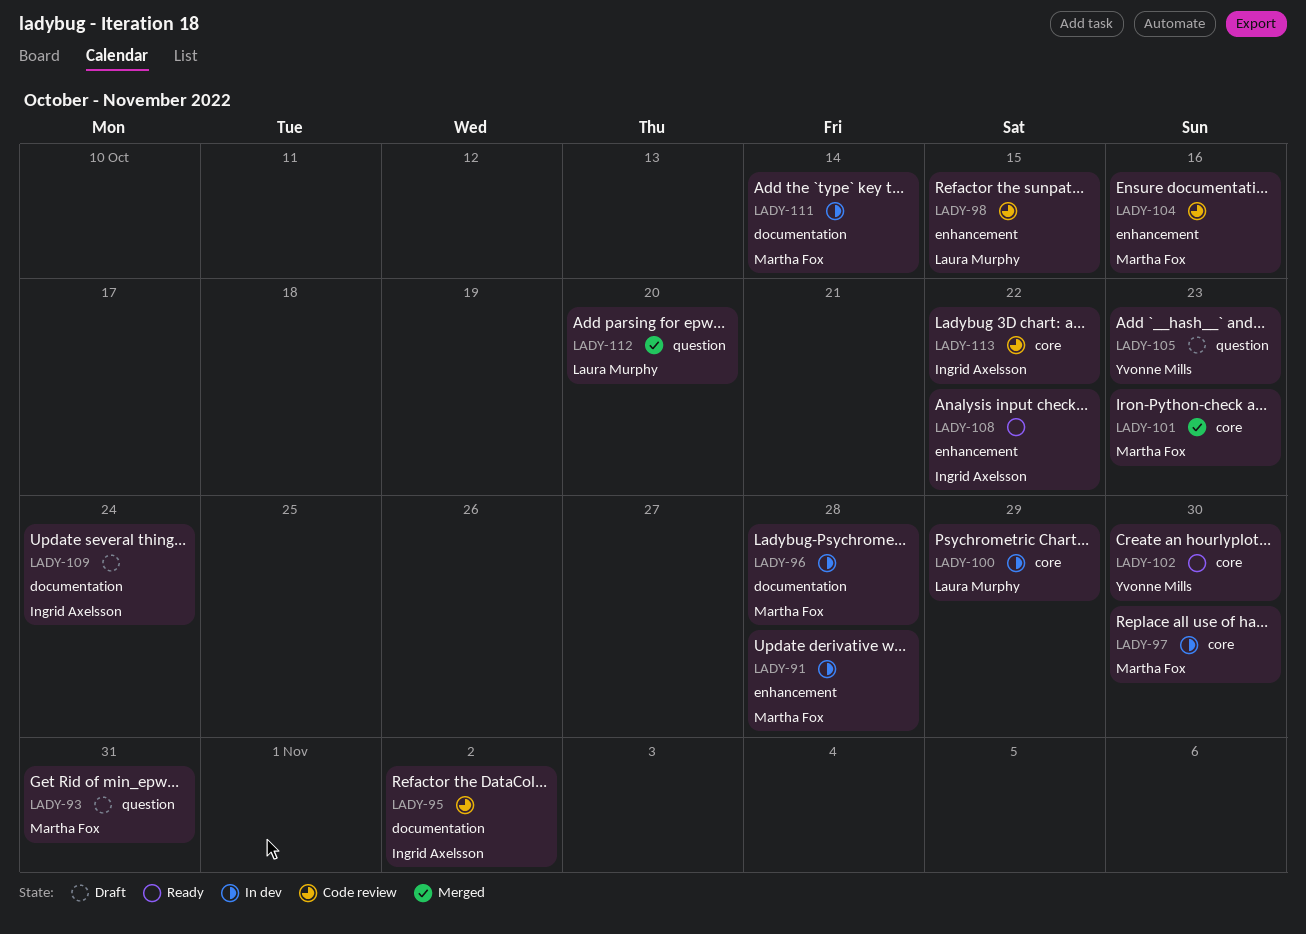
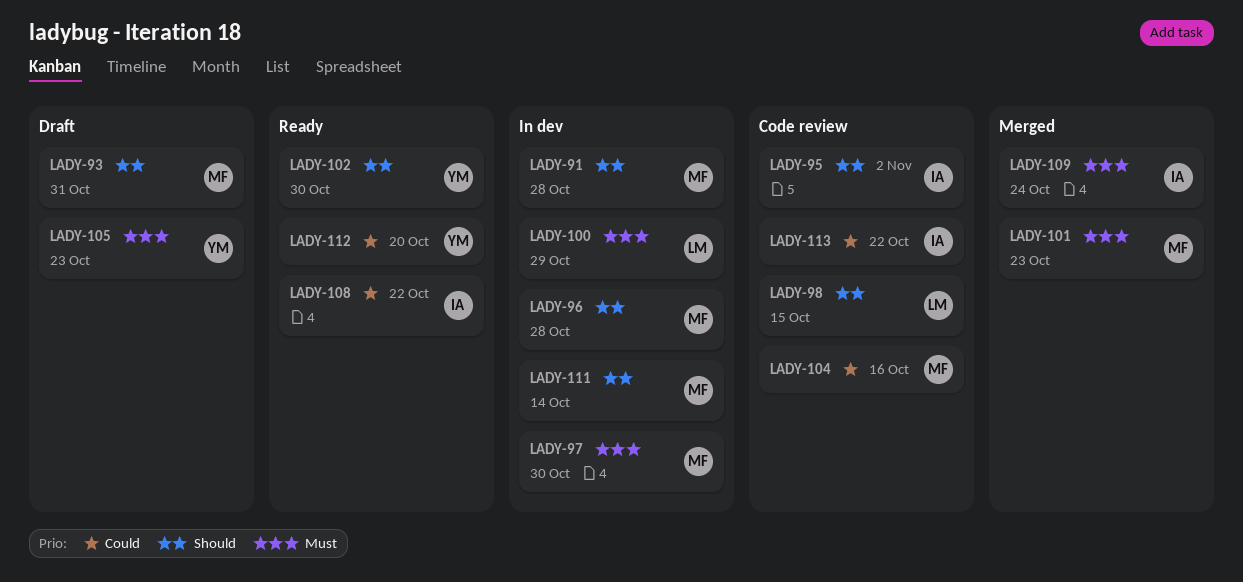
LADY-109, status: Draft -> Merged
LADY-112, status: Merged -> Ready
LADY-112, owner: Laura Murphy -> Yvonne Mills

